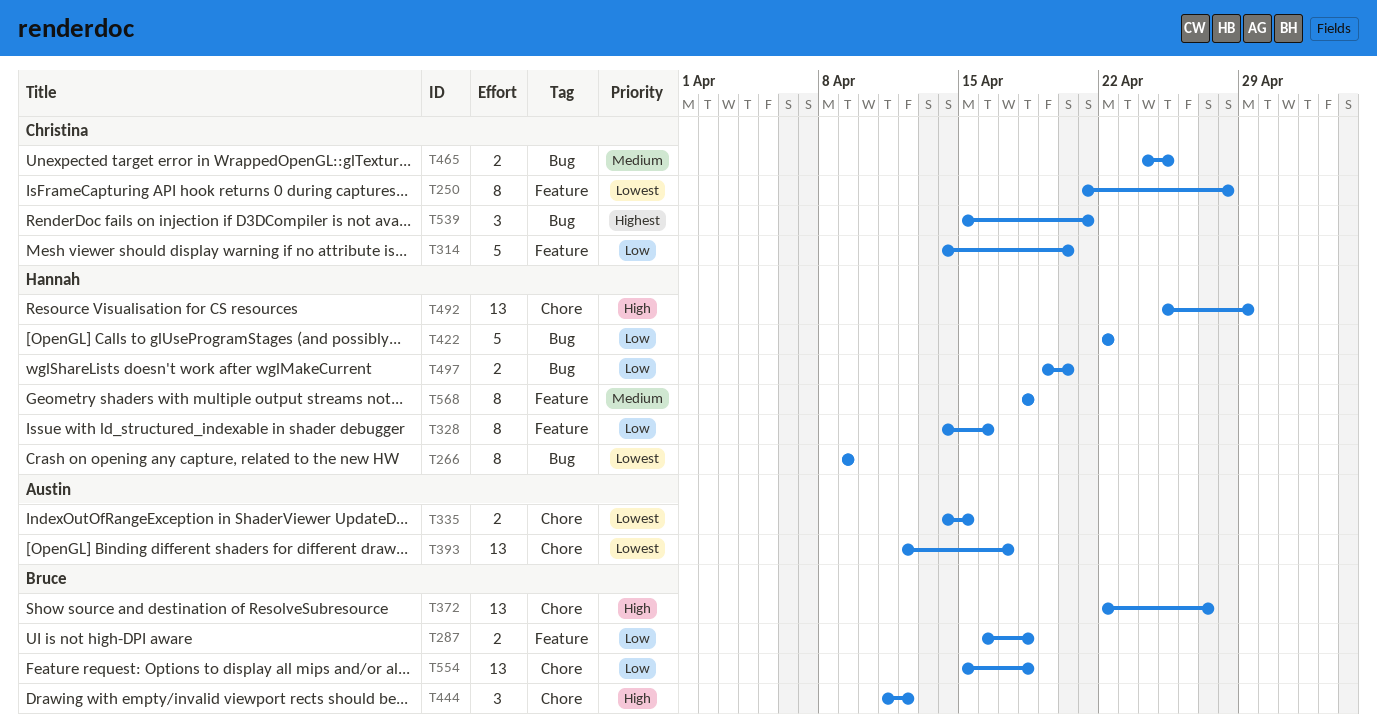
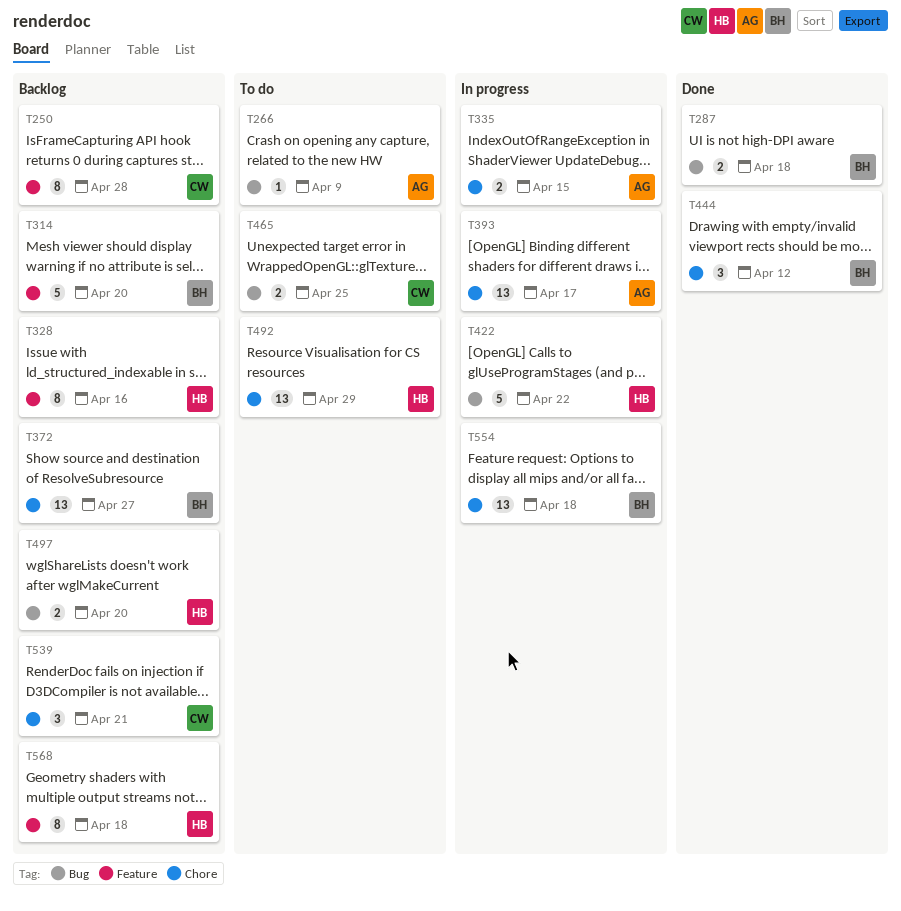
T266, owner: Hannah -> Austin
T266, estimate: 8 -> 1
T287, label: Feature -> Bug
T314, owner: Christina -> Bruce
T539, label: Bug -> Chore

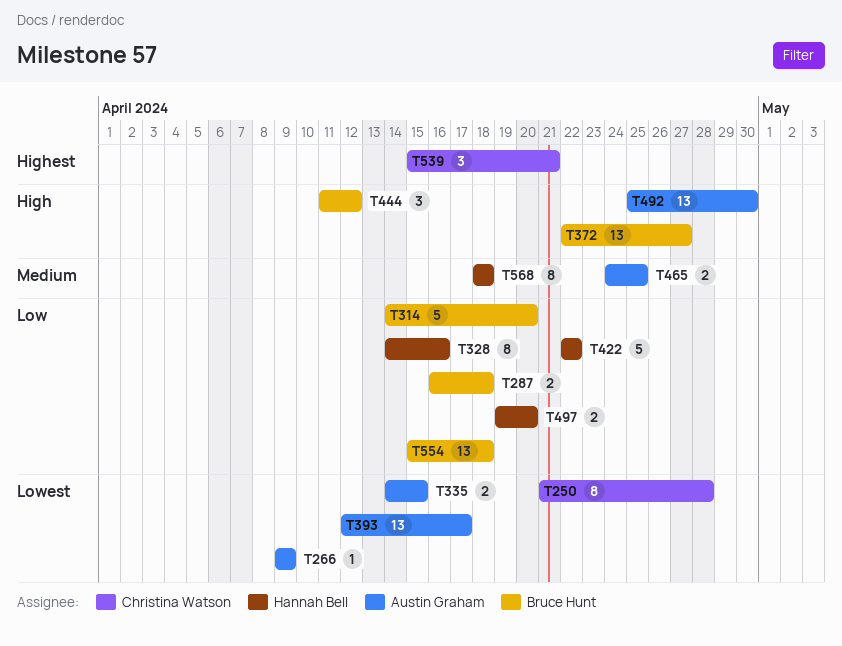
T465, owner: Christina Watson -> Austin Graham
T492, owner: Hannah Bell -> Austin Graham
T492, due: Apr 29 -> Apr 30

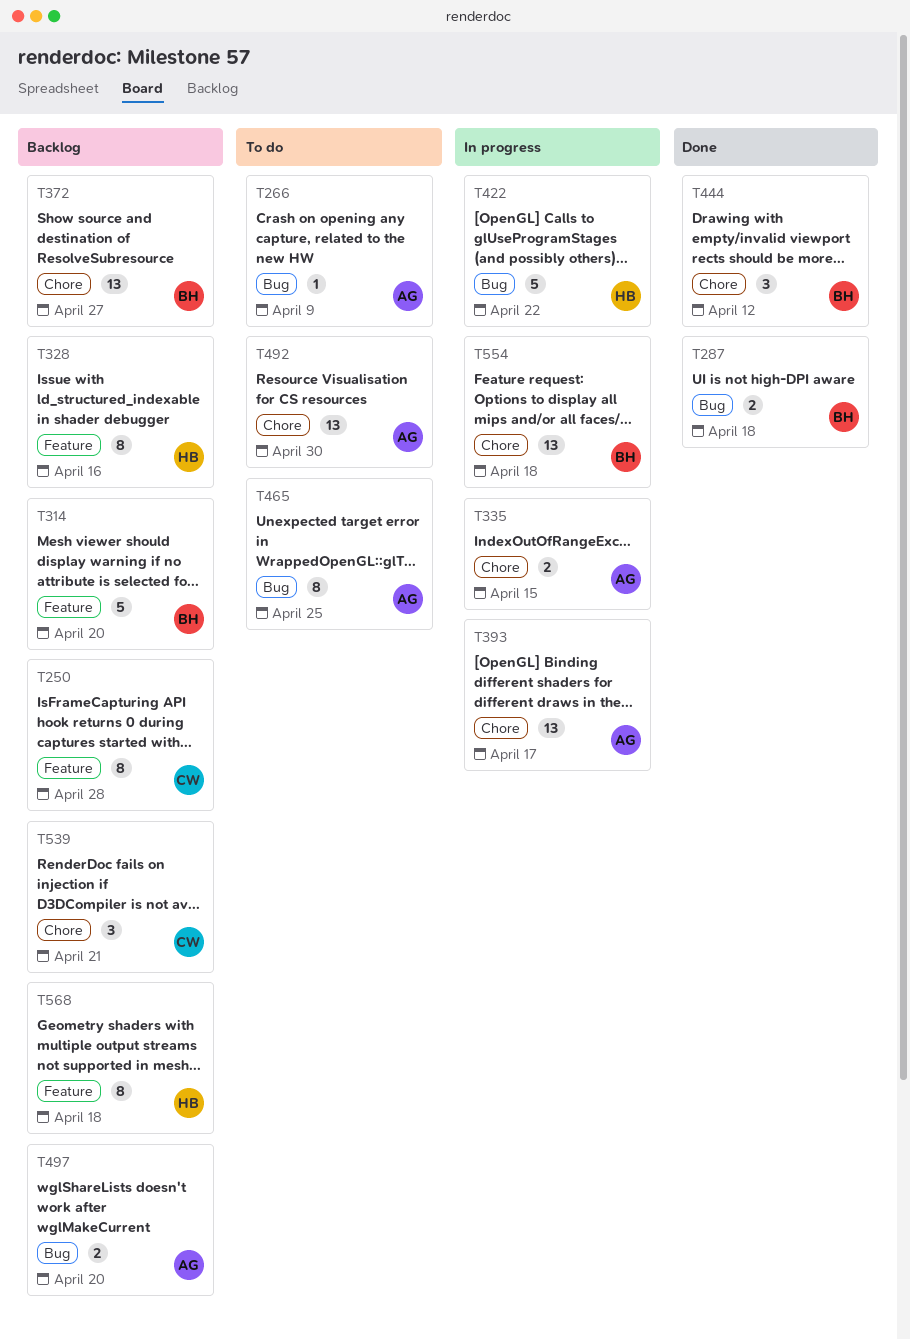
T465, estimate: 2 -> 8
T497, owner: Hannah Bell -> Austin Graham

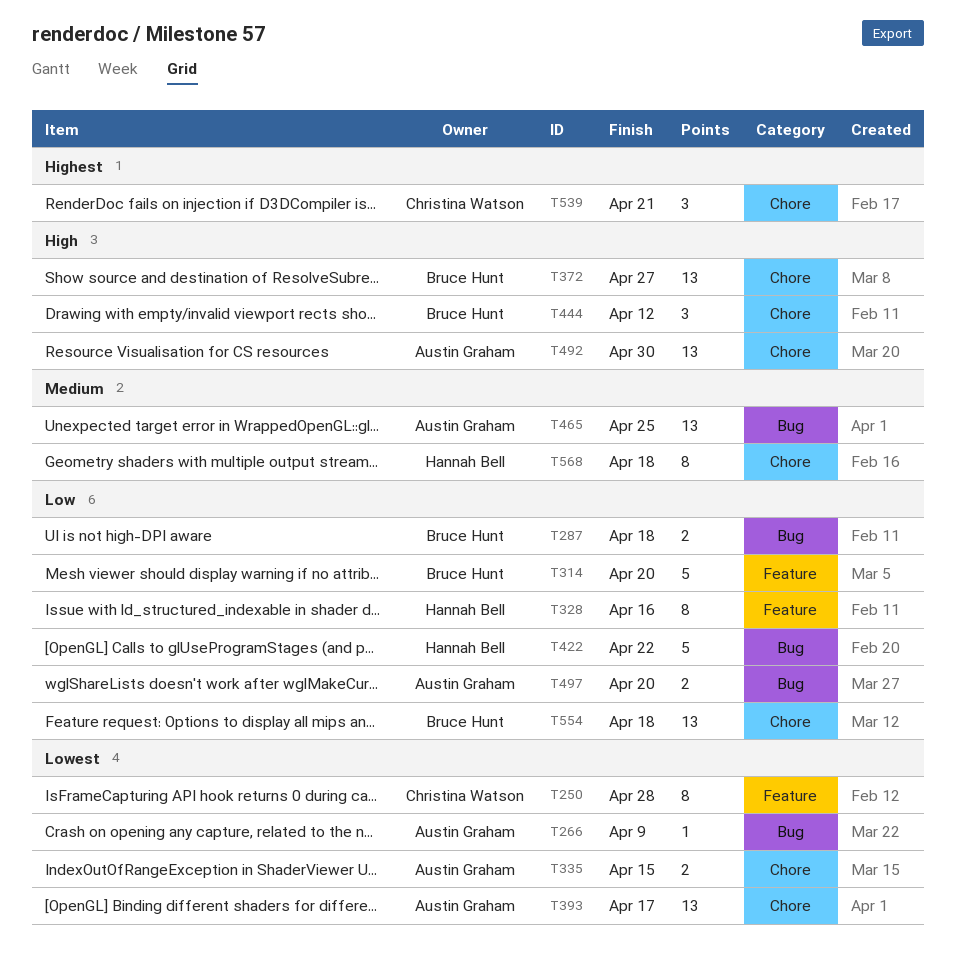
T465, estimate: 8 -> 13
T568, label: Feature -> Chore

